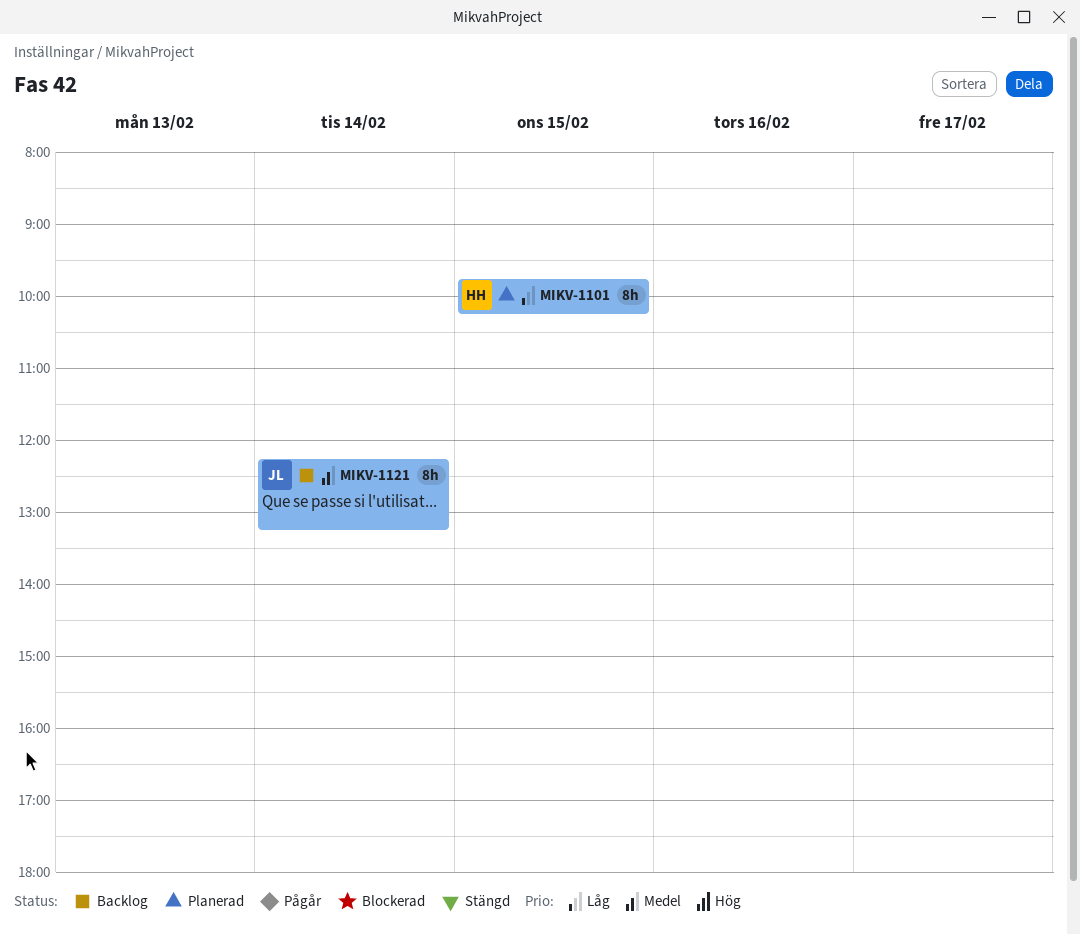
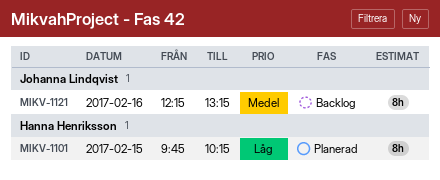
MIKV-1121, day: Feb 14 -> Feb 16

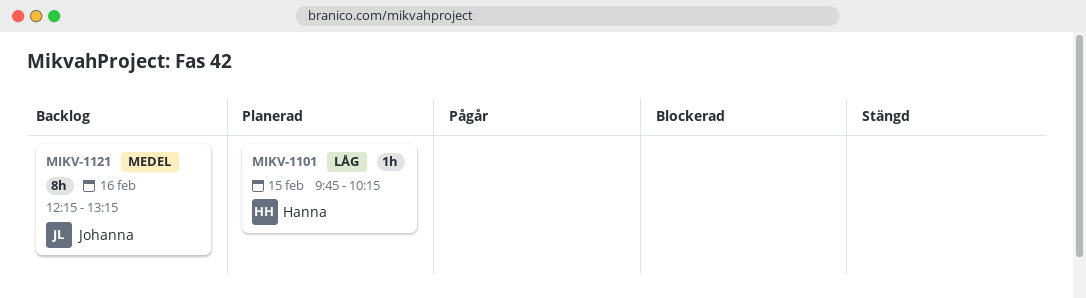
MIKV-1101, estimate: 8h -> 1h

